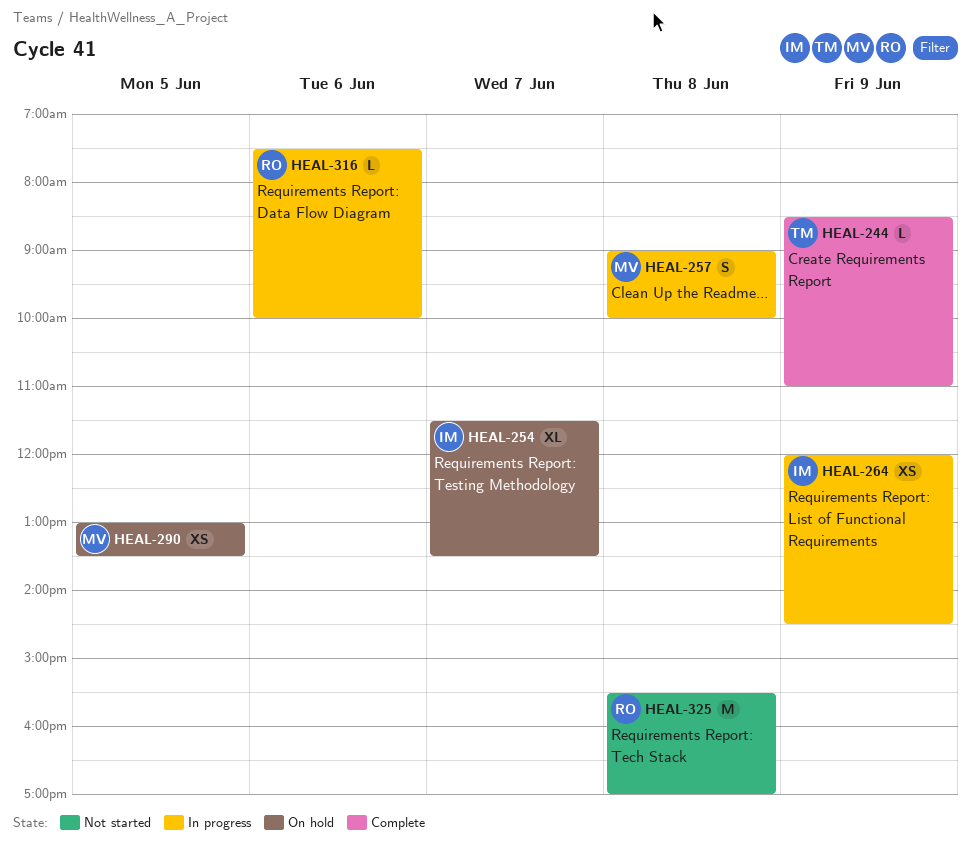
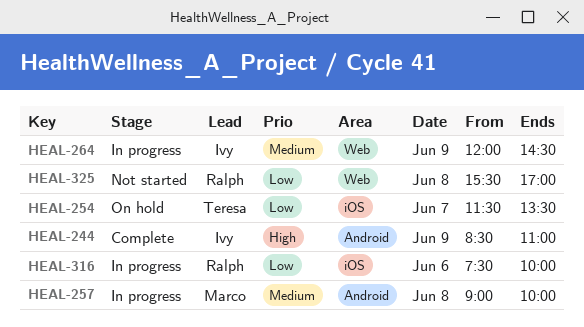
HEAL-244, owner: Teresa -> Ivy
HEAL-254, owner: Ivy -> Teresa
HEAL-290: present -> none

